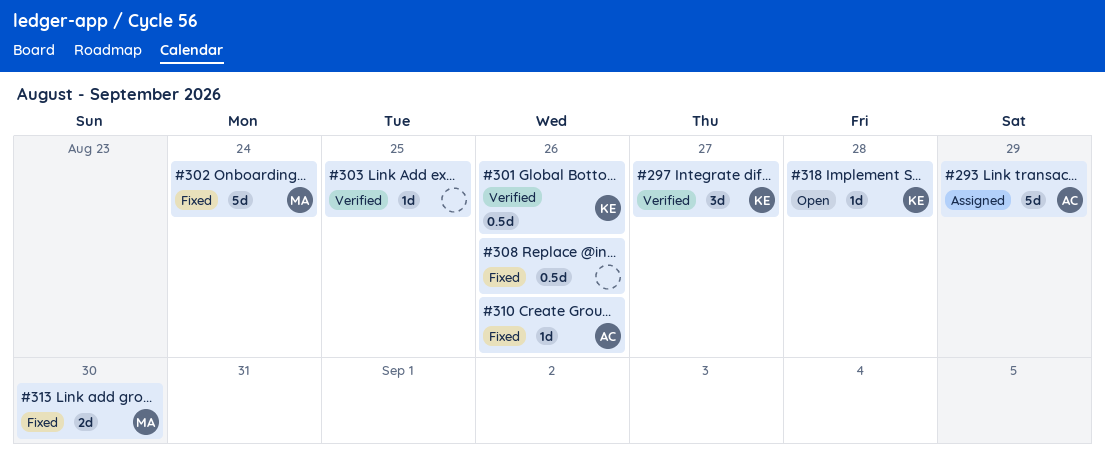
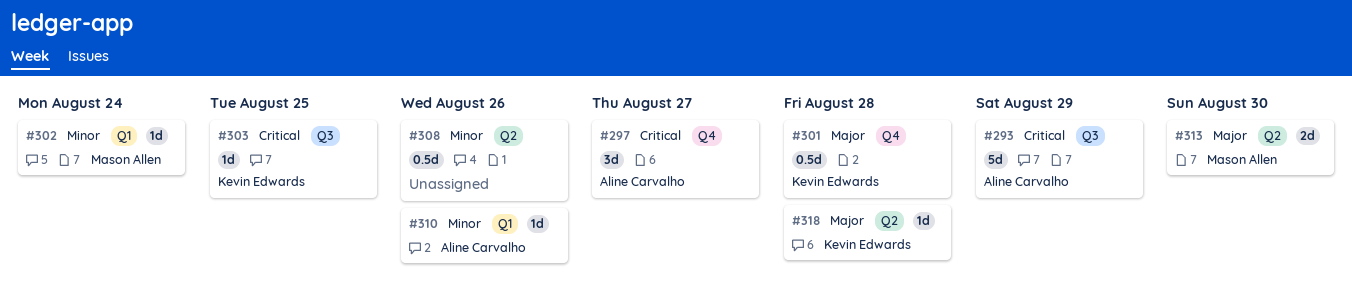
#297, owner: Kevin Edwards -> Aline Carvalho
#301, due: Aug 26 -> Aug 28
#302, estimate: 5d -> 1d
#303, owner: none -> Kevin Edwards

